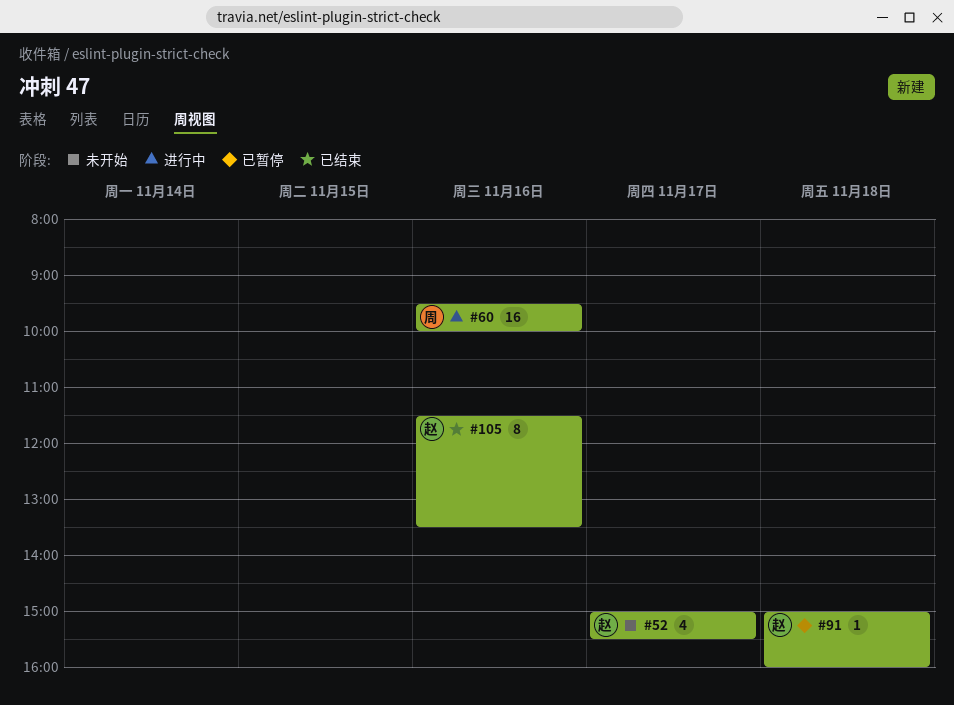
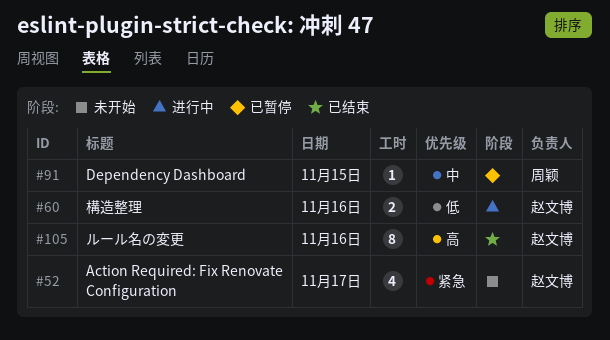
#60, owner: 周颖 -> 赵文博
#60, estimate: 16 -> 2
#91, owner: 赵文博 -> 周颖
#91, day: Nov 18 -> Nov 15

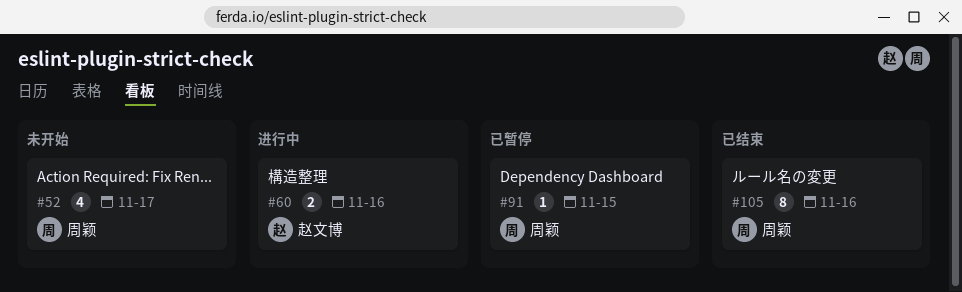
#52, owner: 赵文博 -> 周颖
#105, owner: 赵文博 -> 周颖

